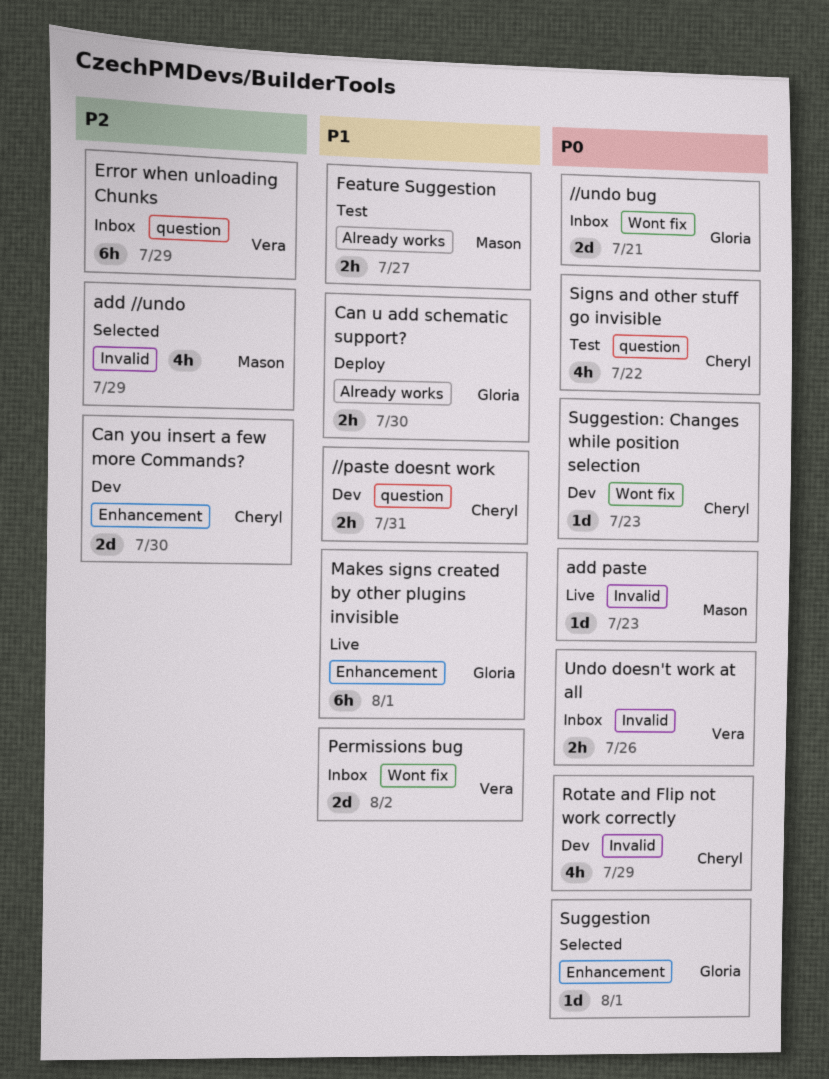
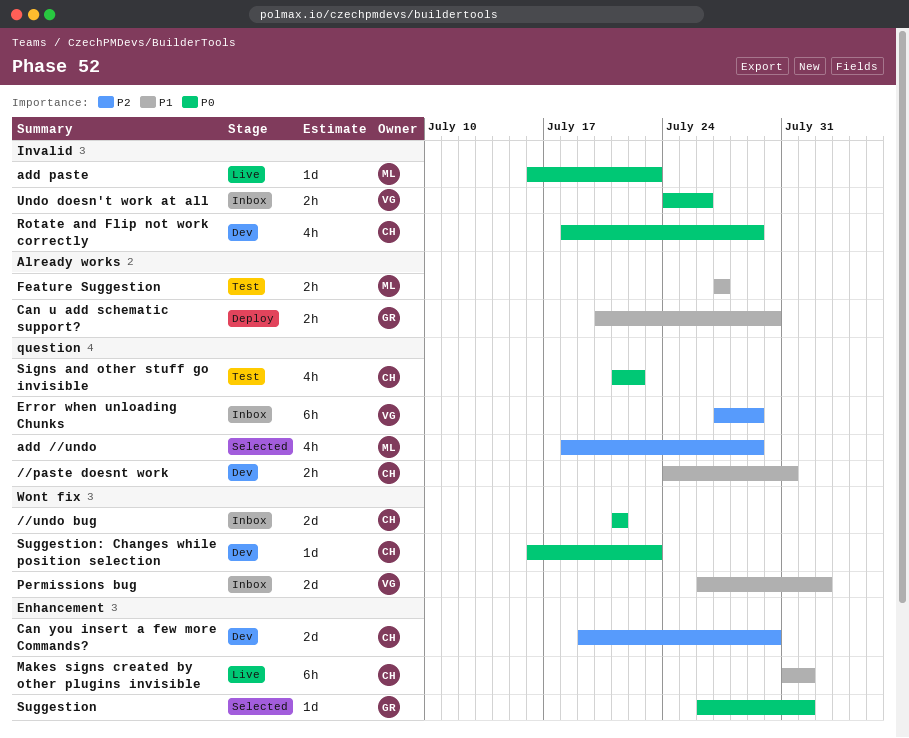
//undo bug, owner: Gloria -> Cheryl
add //undo, label: Invalid -> question
Makes signs created by other plugins invisible, owner: Gloria -> Cheryl

